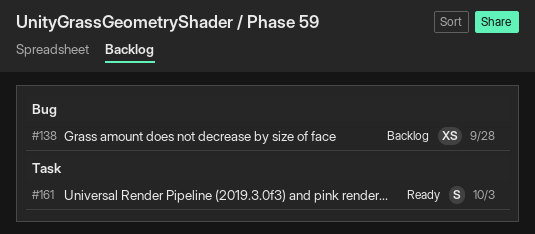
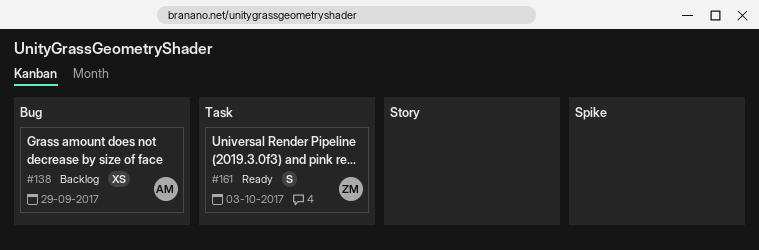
#138, due: Sep 28 -> Sep 29

